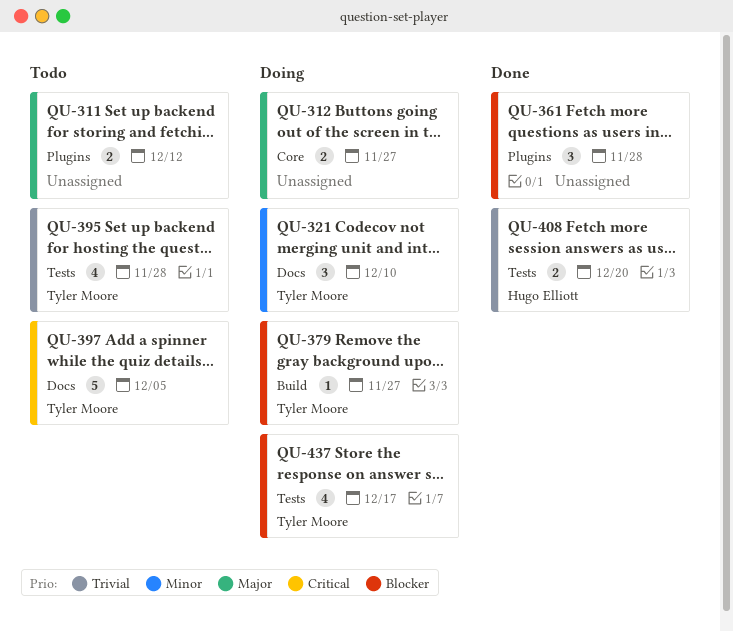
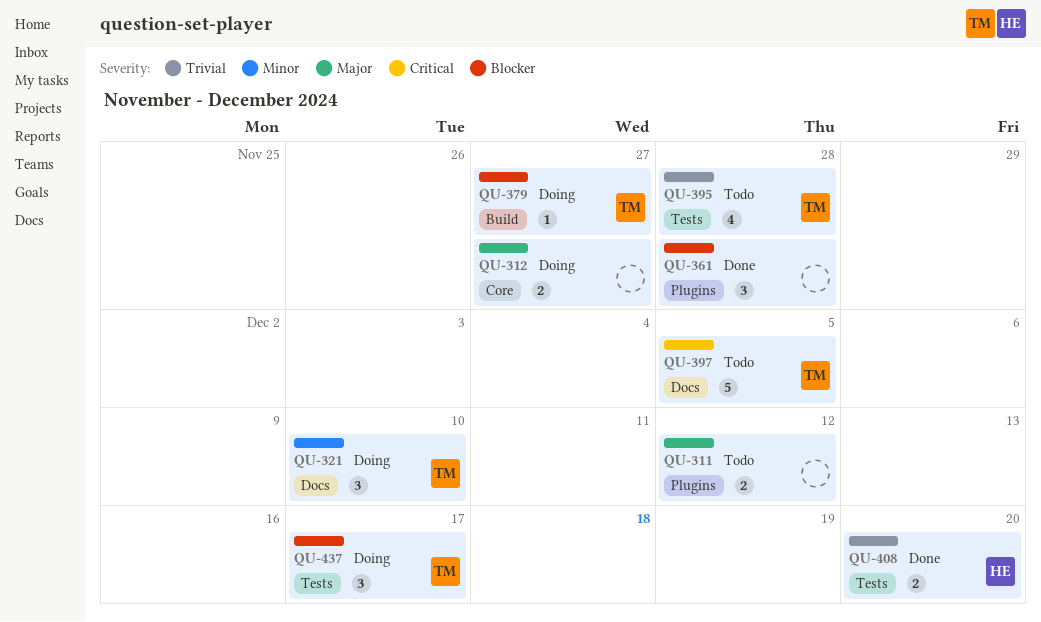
QU-437, estimate: 4 -> 3

